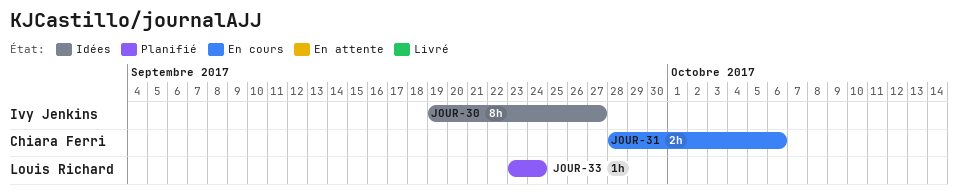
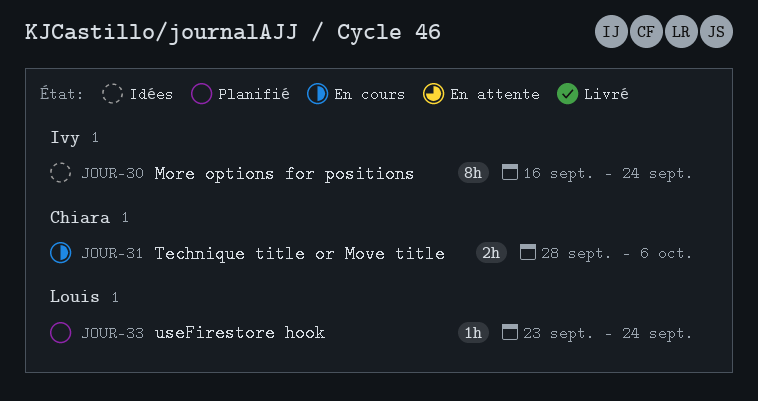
JOUR-30, start: Sep 19 -> Sep 16
JOUR-30, due: Sep 27 -> Sep 24

